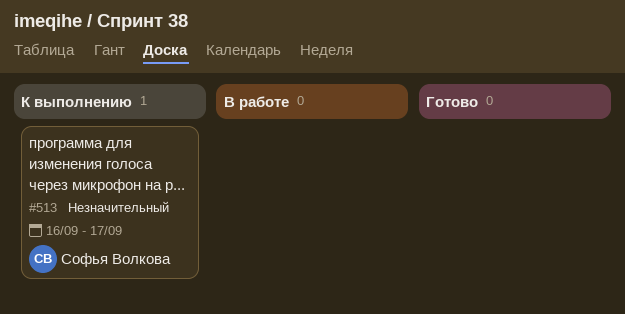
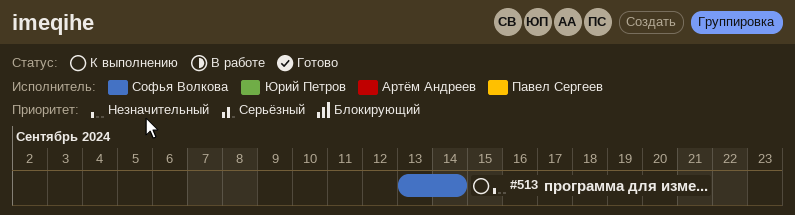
#513, start: Sep 16 -> Sep 13
#513, due: Sep 17 -> Sep 14

